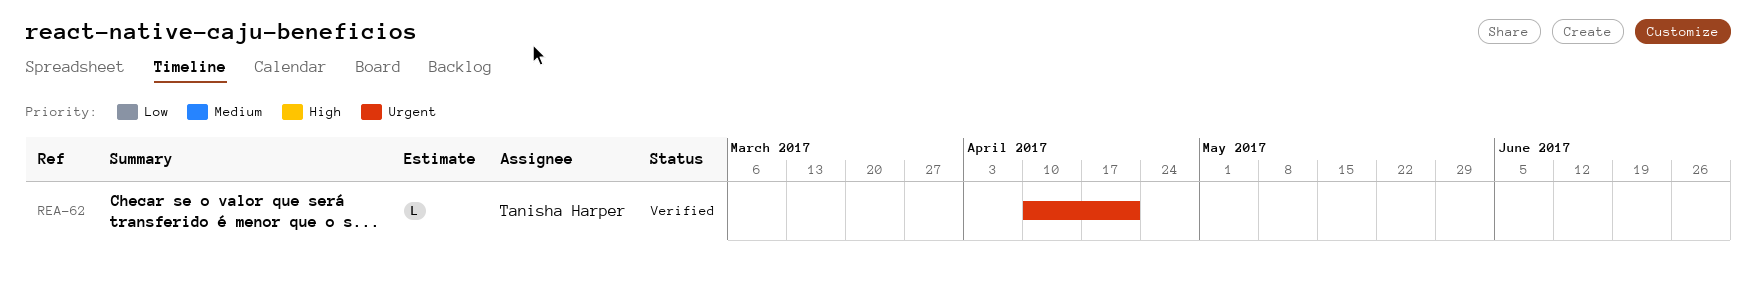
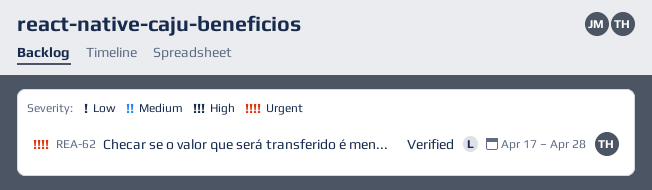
REA-62, start: Apr 10 -> Apr 17
REA-62, due: Apr 21 -> Apr 28

